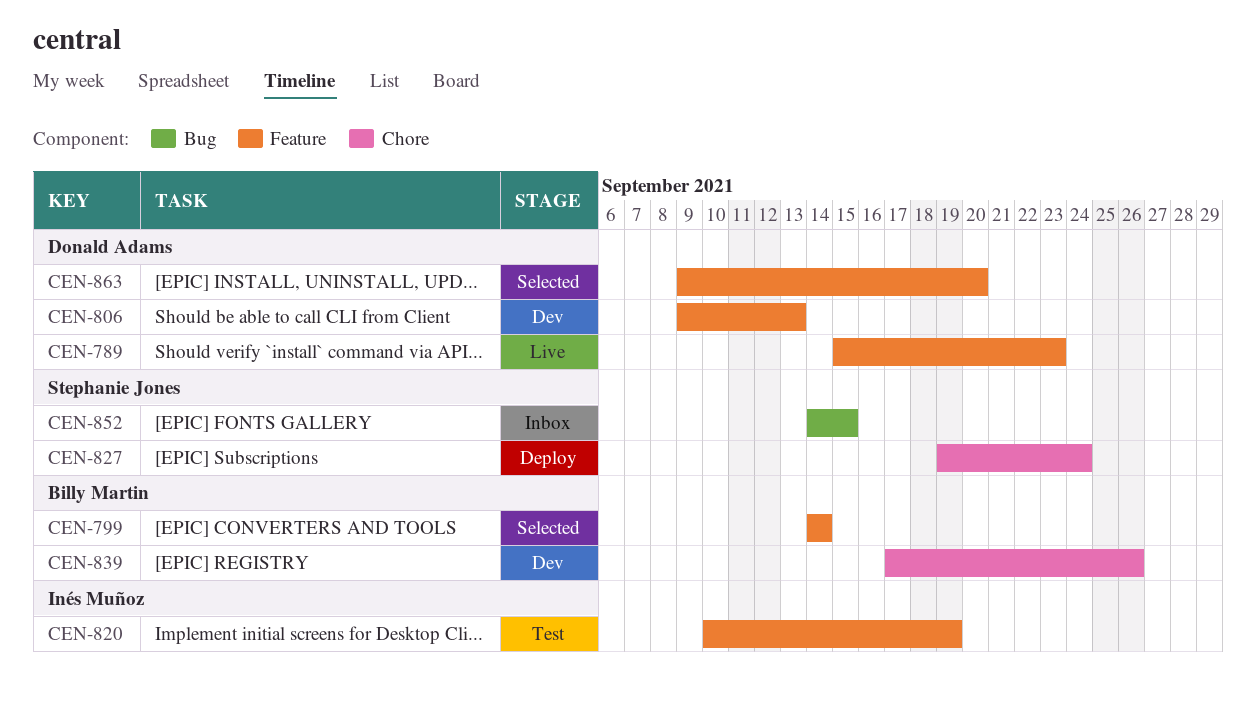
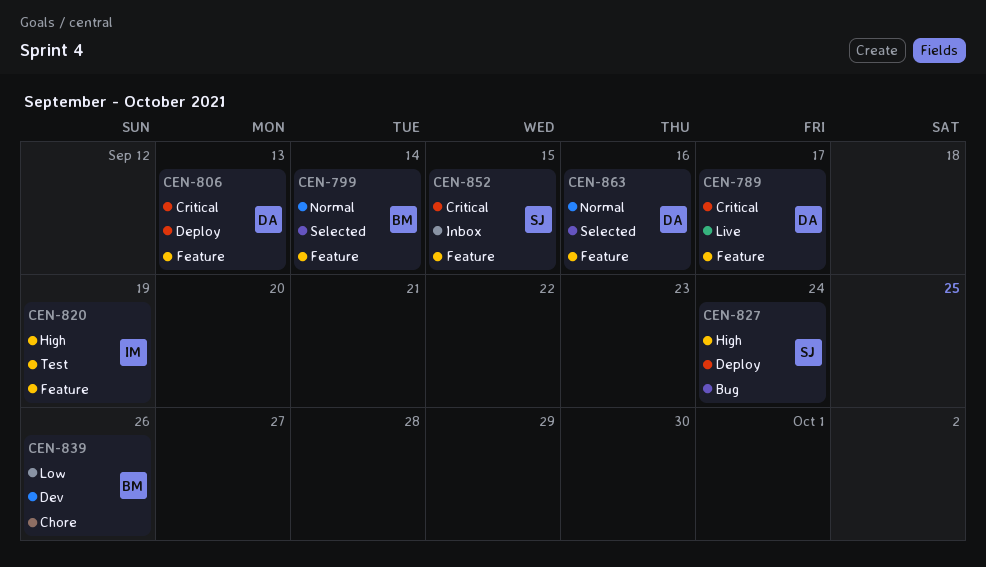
CEN-789, due: Sep 23 -> Sep 17
CEN-806, status: Dev -> Deploy
CEN-827, label: Chore -> Bug
CEN-852, label: Bug -> Feature
CEN-863, due: Sep 20 -> Sep 16

